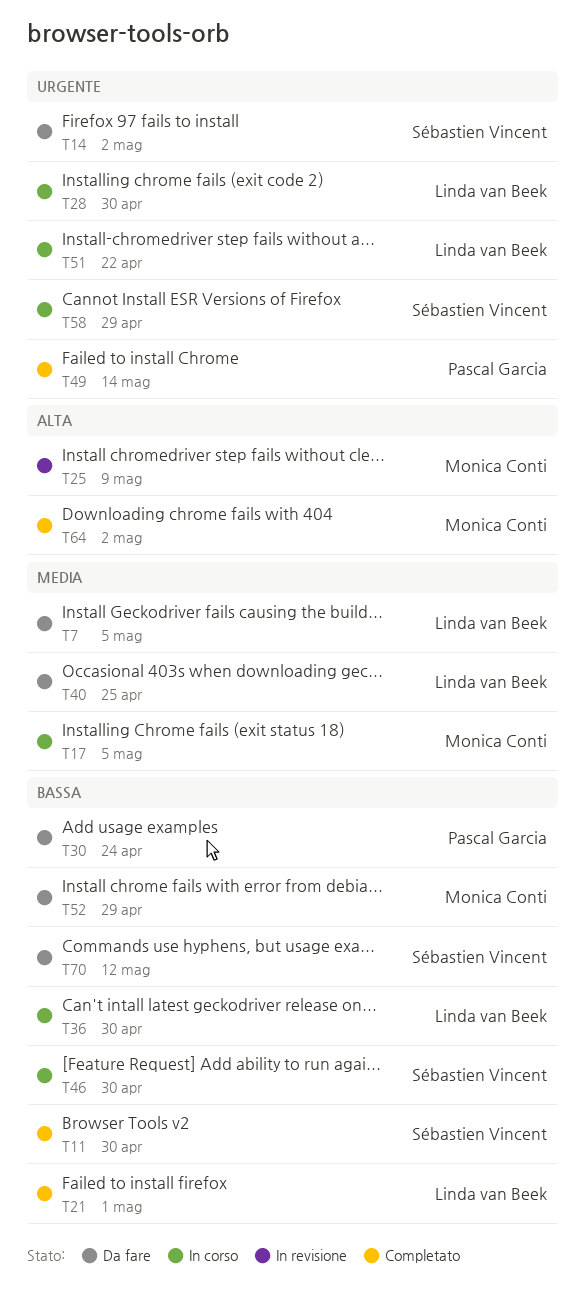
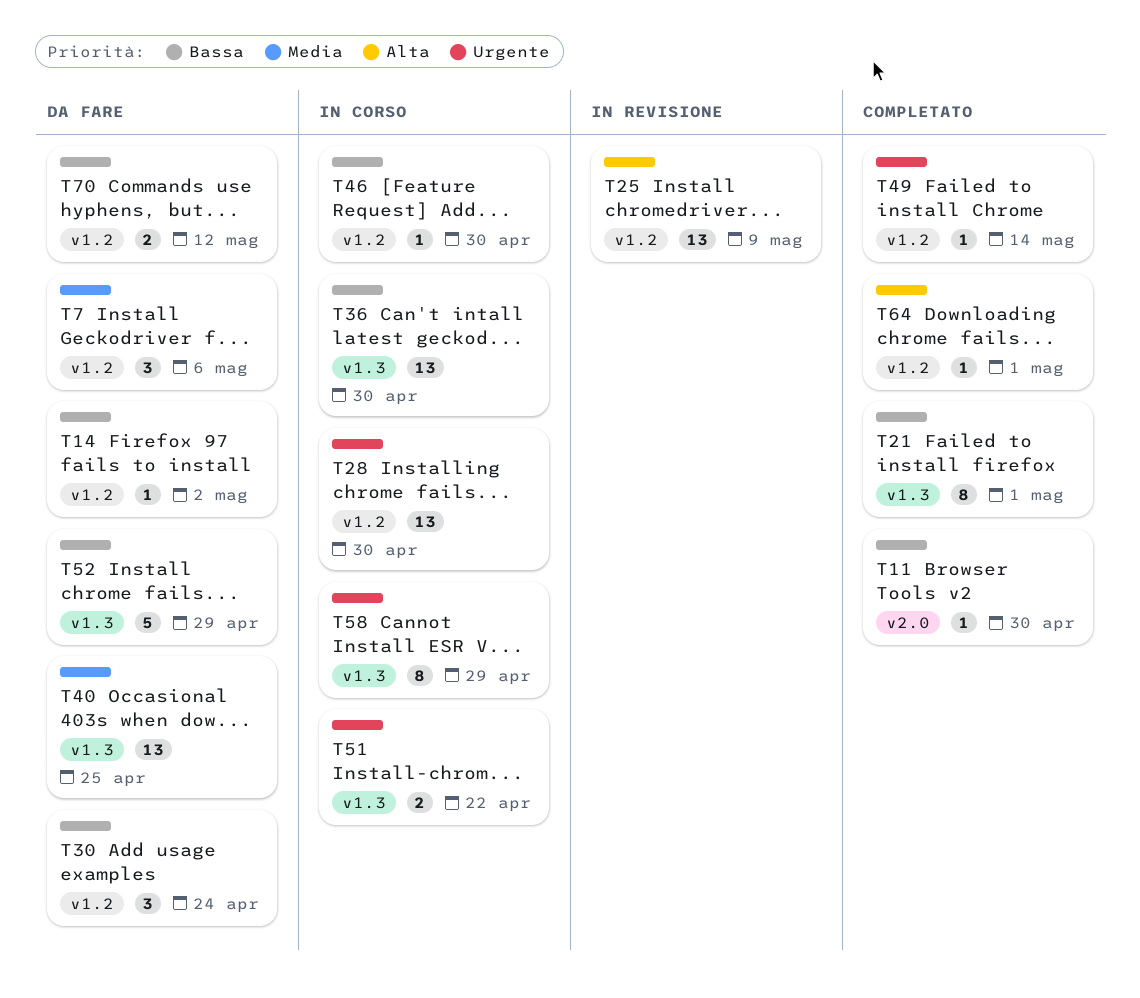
T7, due: May 5 -> May 6
T14, priority: Urgente -> Bassa
T17: present -> none
T64, due: May 2 -> May 1

